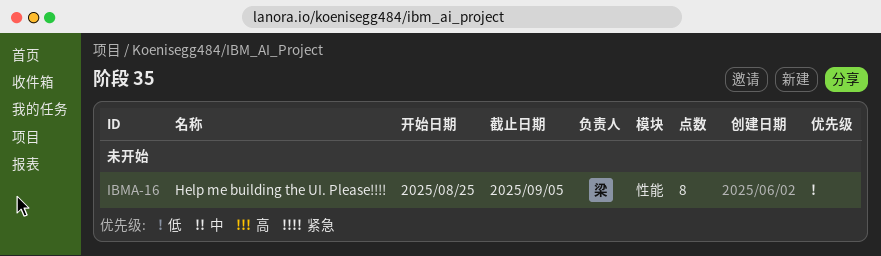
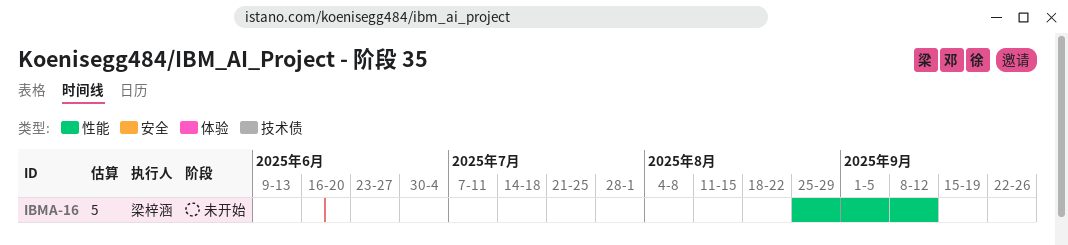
IBMA-16, estimate: 8 -> 5
IBMA-16, due: Sep 5 -> Sep 12

